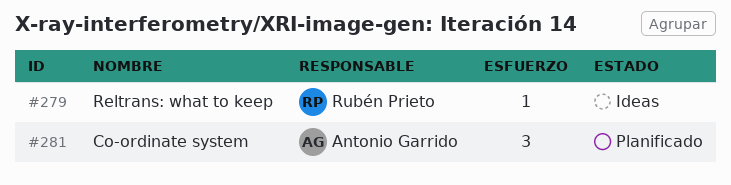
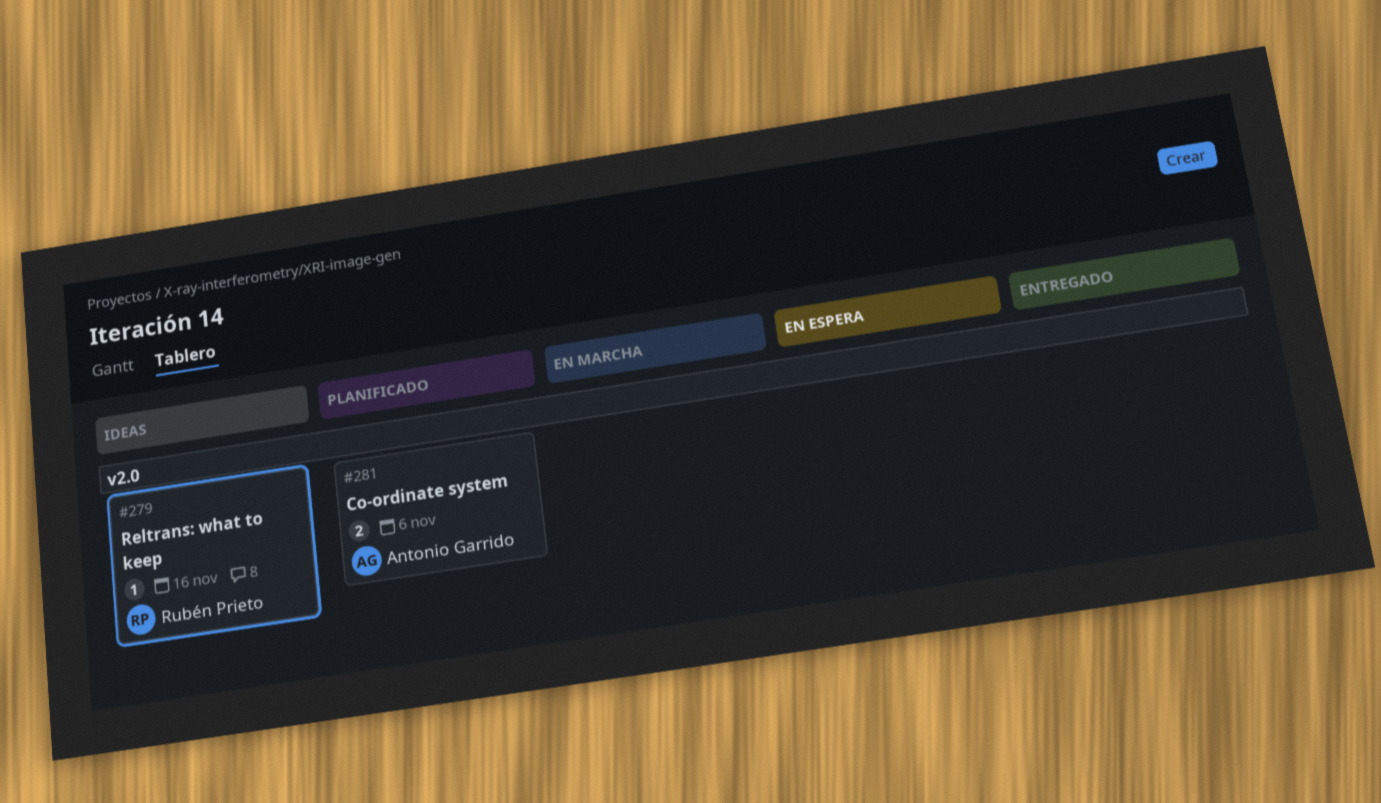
#281, estimate: 3 -> 2

